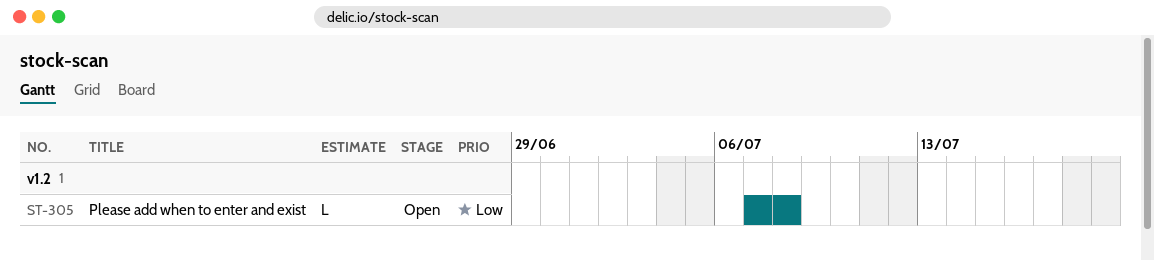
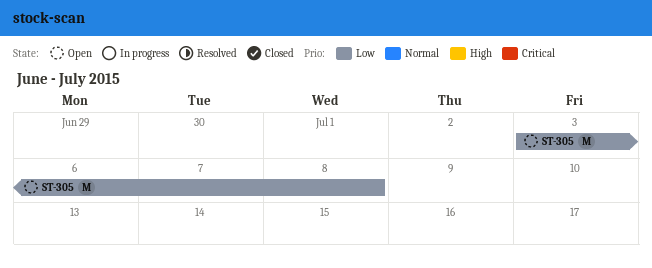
ST-305, estimate: L -> M
ST-305, start: Jul 7 -> Jul 3

